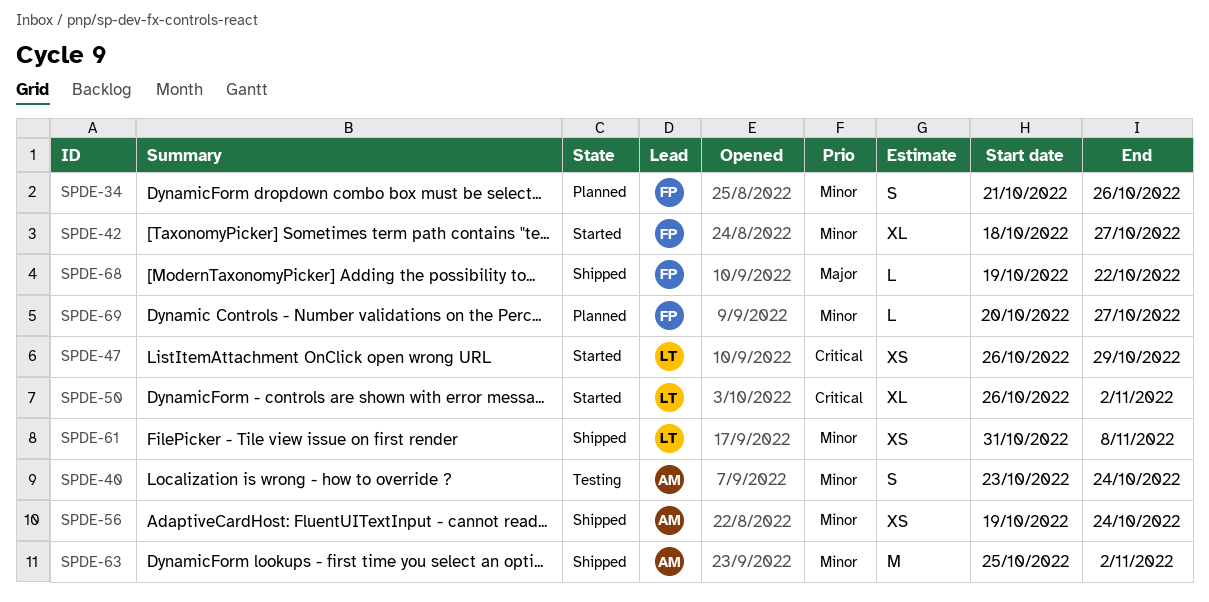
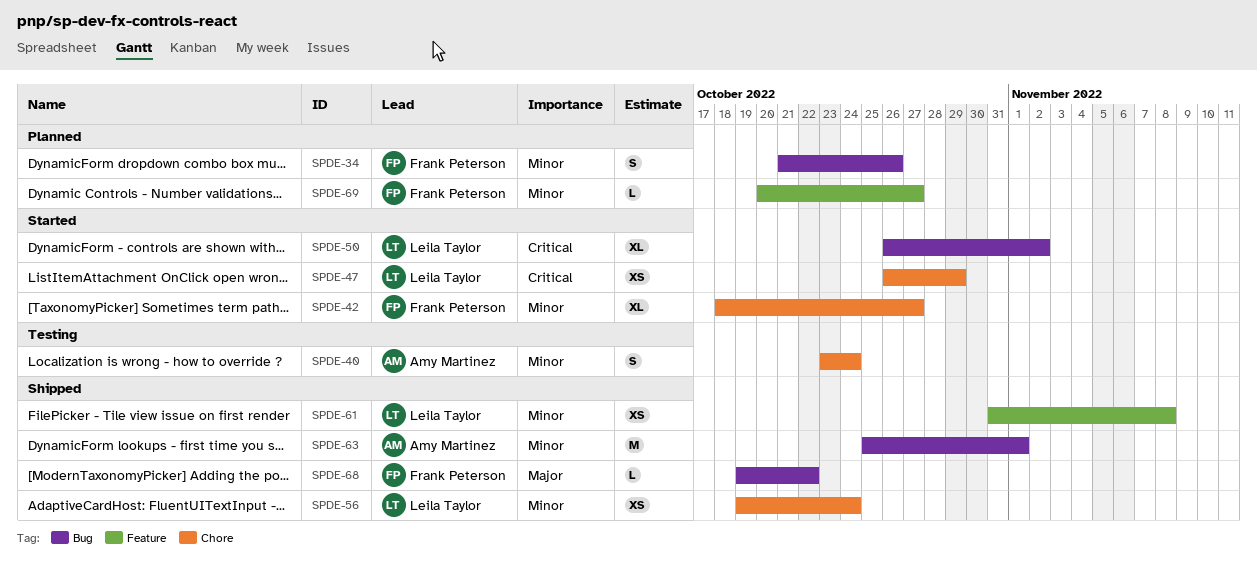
SPDE-56, owner: Amy Martinez -> Leila Taylor
SPDE-63, due: Nov 2 -> Nov 1

